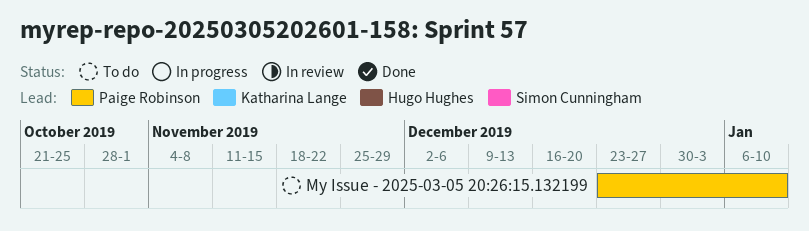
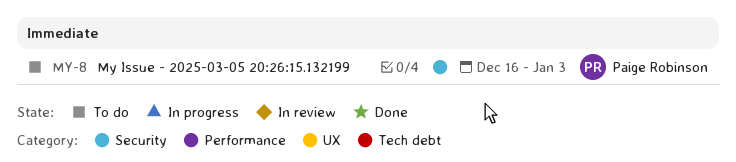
My Issue - 2025-03-05 20:26:15.132199, start: Dec 23 -> Dec 16
My Issue - 2025-03-05 20:26:15.132199, due: Jan 10 -> Jan 3

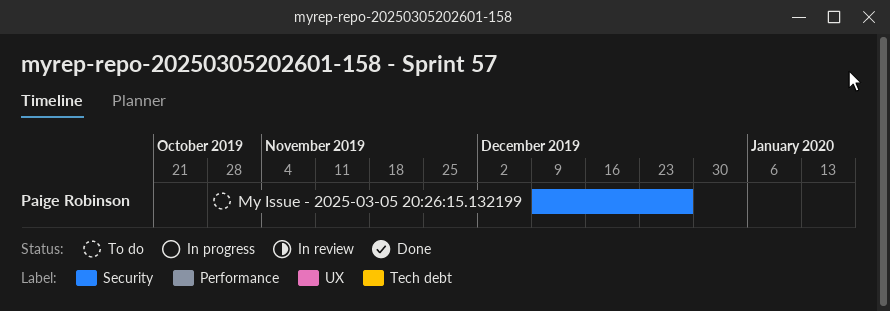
My Issue - 2025-03-05 20:26:15.132199, start: Dec 16 -> Dec 9
My Issue - 2025-03-05 20:26:15.132199, due: Jan 3 -> Dec 27

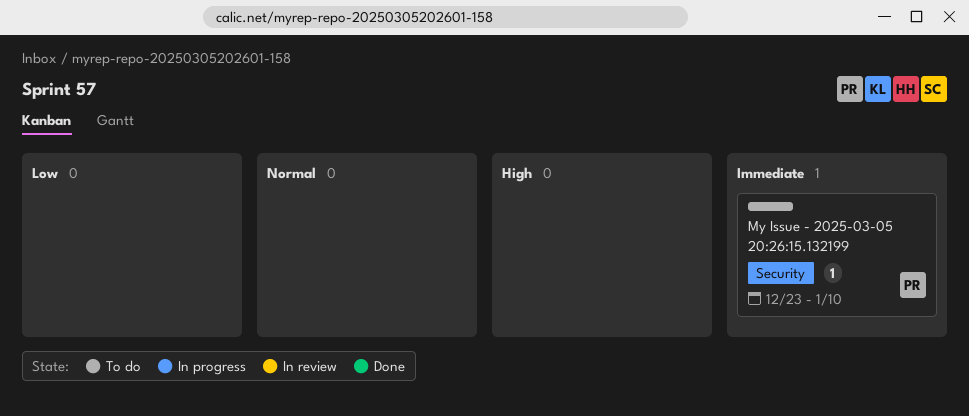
My Issue - 2025-03-05 20:26:15.132199, start: Dec 9 -> Dec 23
My Issue - 2025-03-05 20:26:15.132199, due: Dec 27 -> Jan 10

